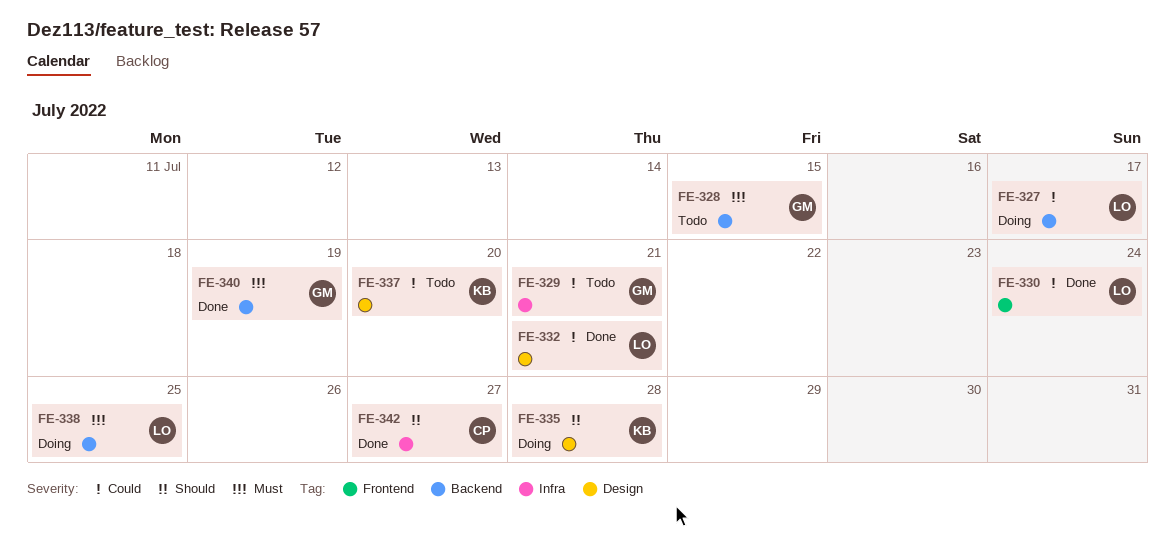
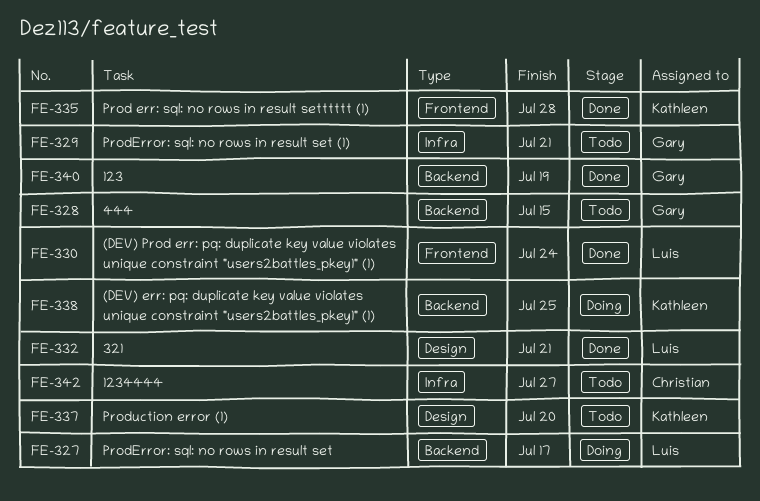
FE-335, status: Doing -> Done
FE-335, label: Design -> Frontend
FE-338, owner: Luis -> Kathleen
FE-342, status: Done -> Todo

